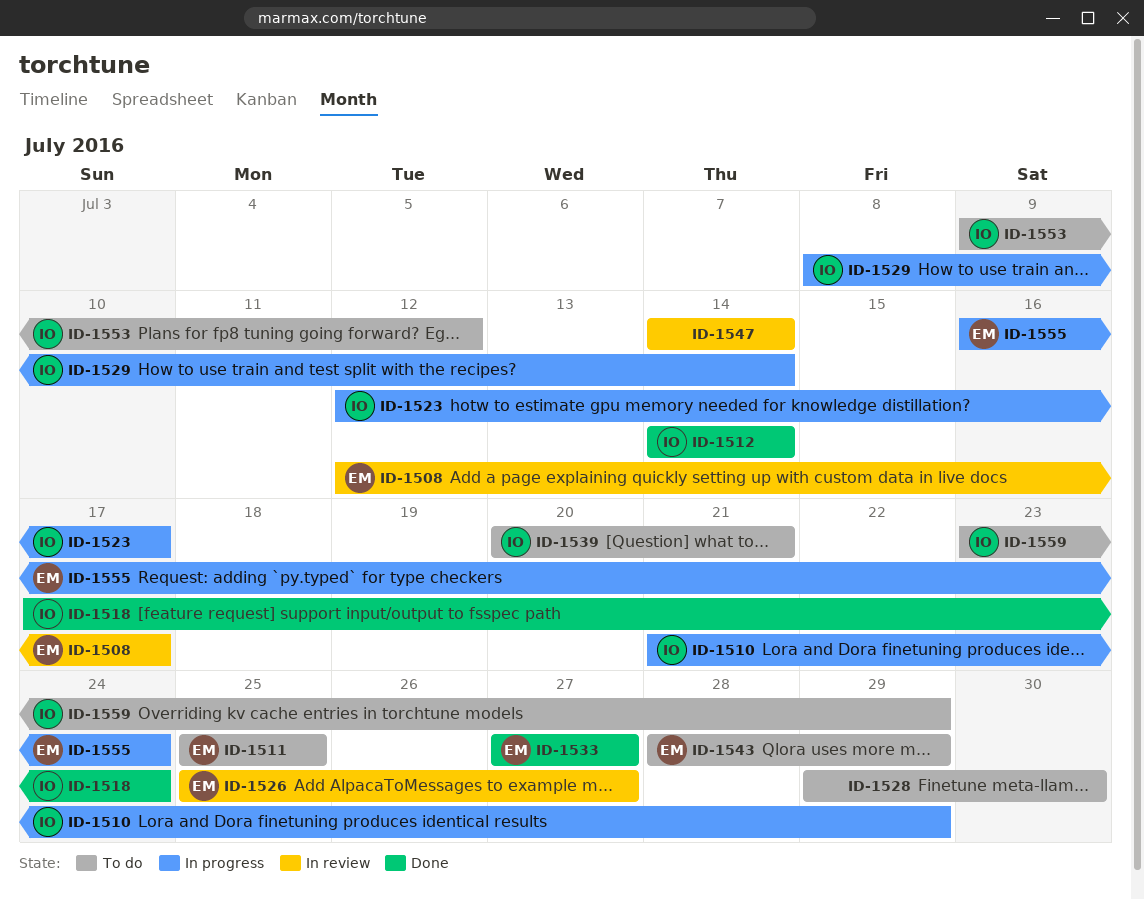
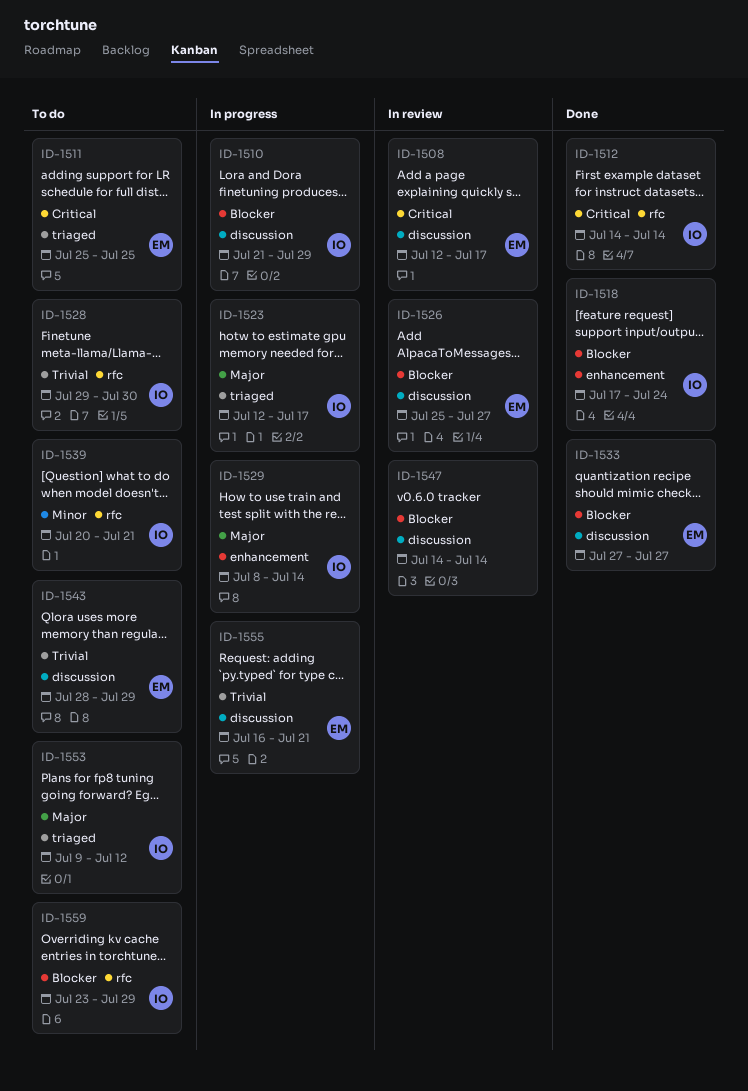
ID-1528, owner: none -> IO
ID-1555, due: Jul 24 -> Jul 21

